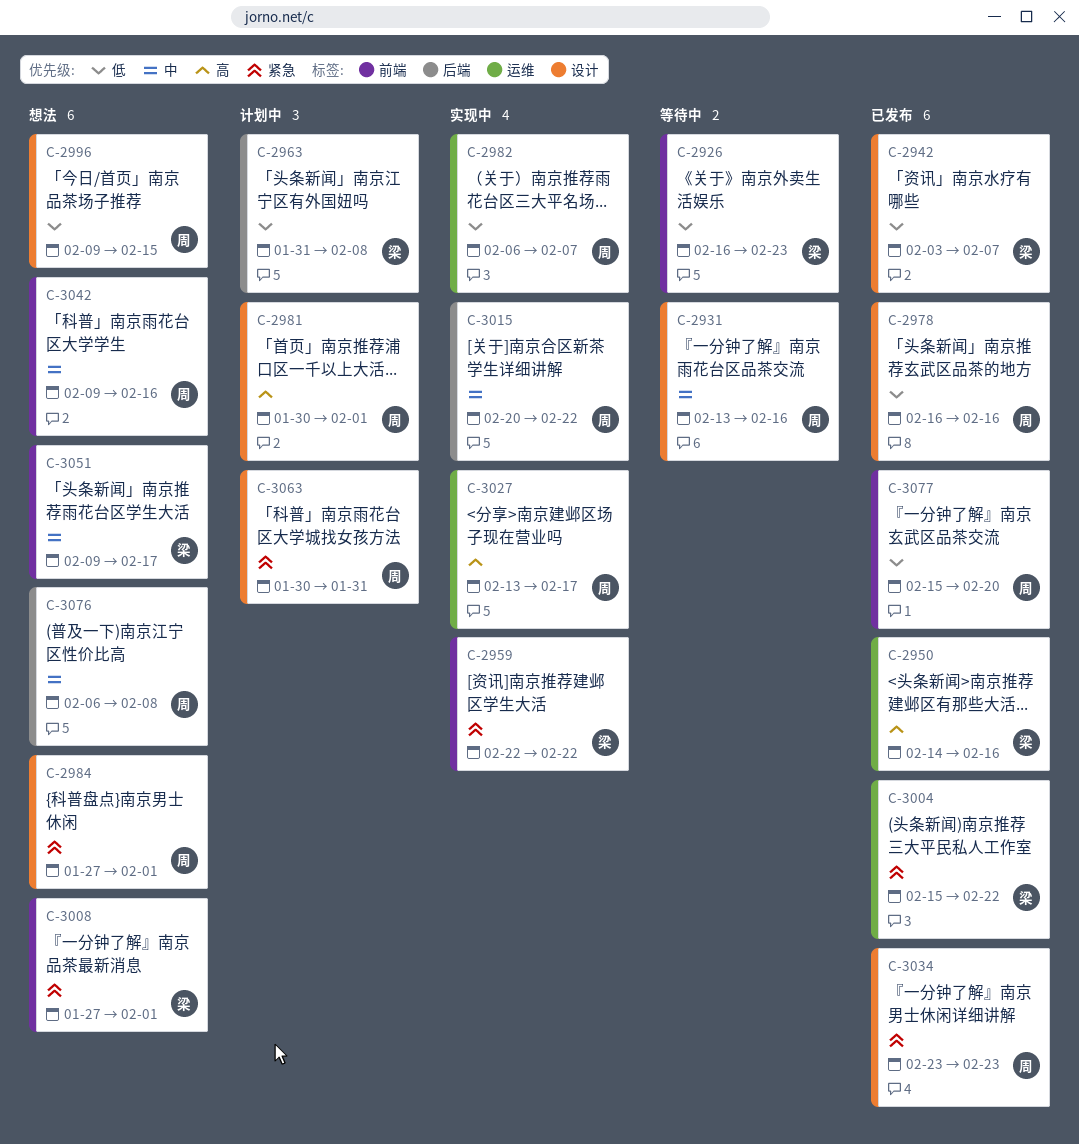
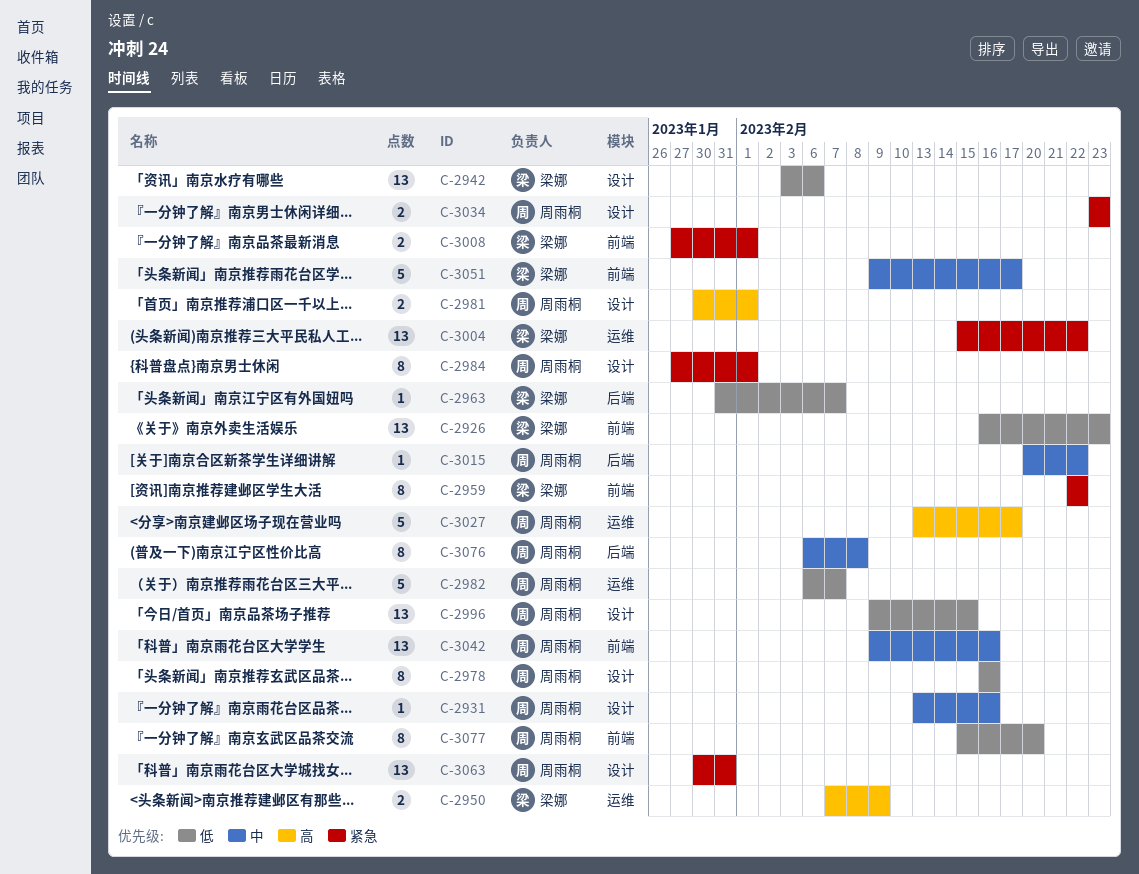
C-2942, due: Feb 7 -> Feb 6
C-2950, start: Feb 14 -> Feb 7
C-2950, due: Feb 16 -> Feb 9
C-2963, due: Feb 8 -> Feb 7

